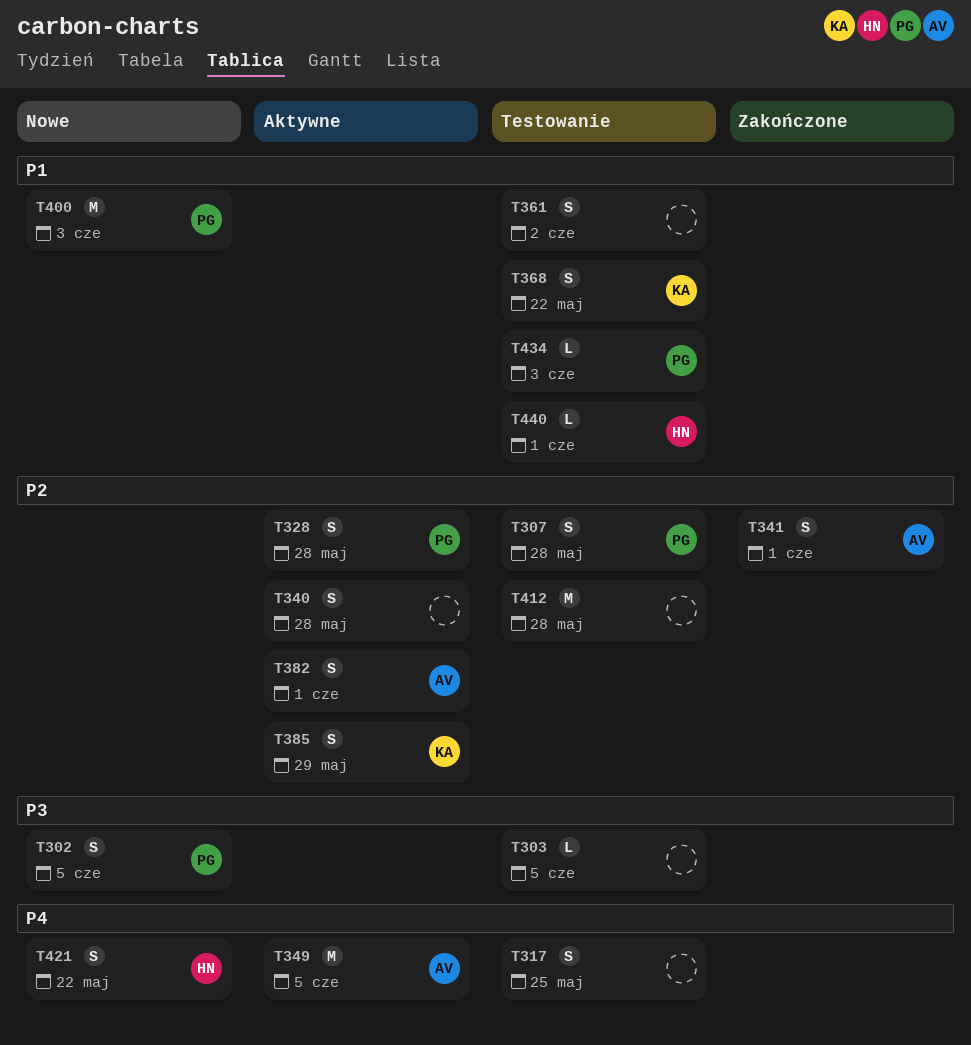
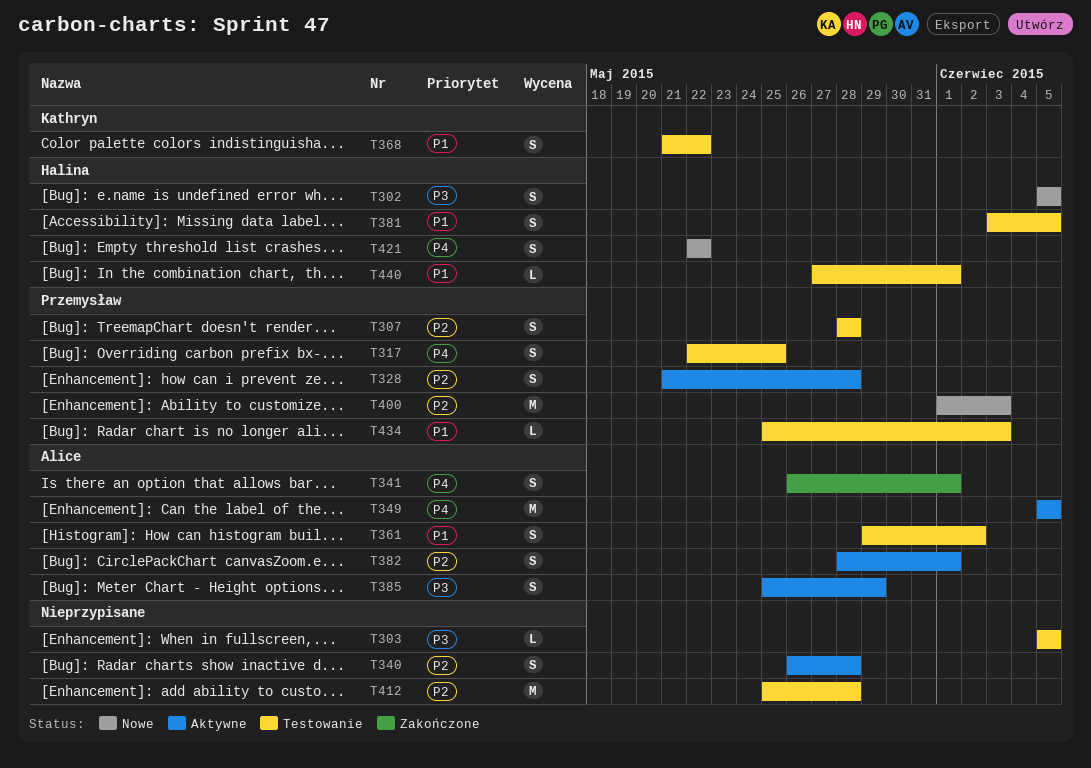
T302, owner: Przemysław -> Halina
T317, owner: none -> Przemysław
T341, priority: P2 -> P4
T361, owner: none -> Alice
T381: none -> present
T385, owner: Kathryn -> Alice
T385, priority: P2 -> P3
T400, priority: P1 -> P2

